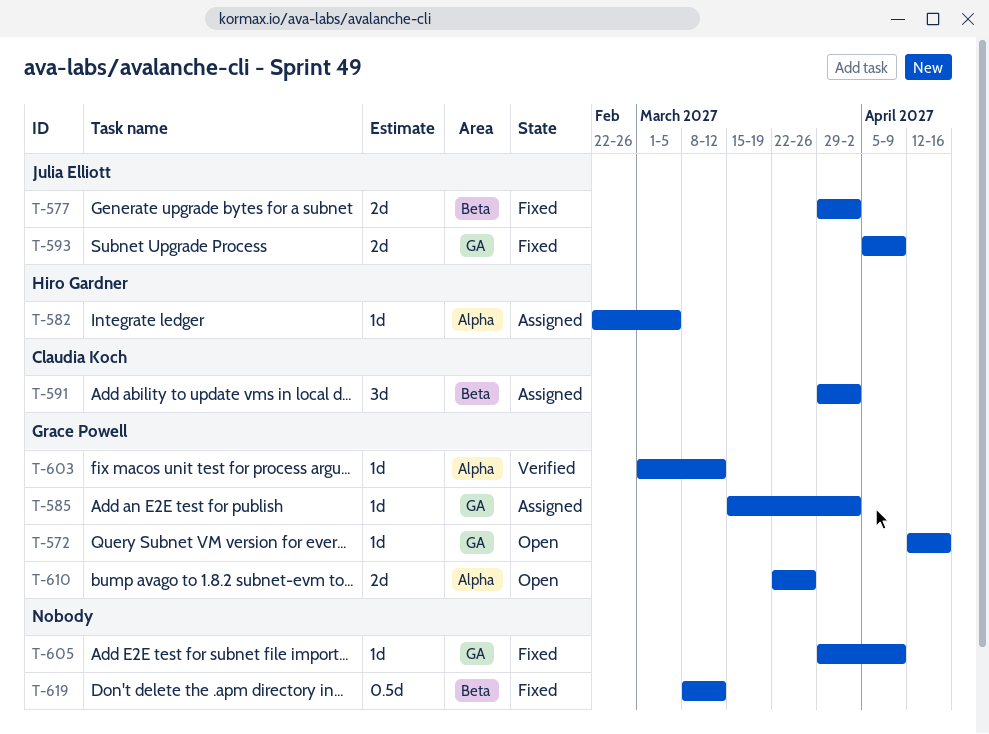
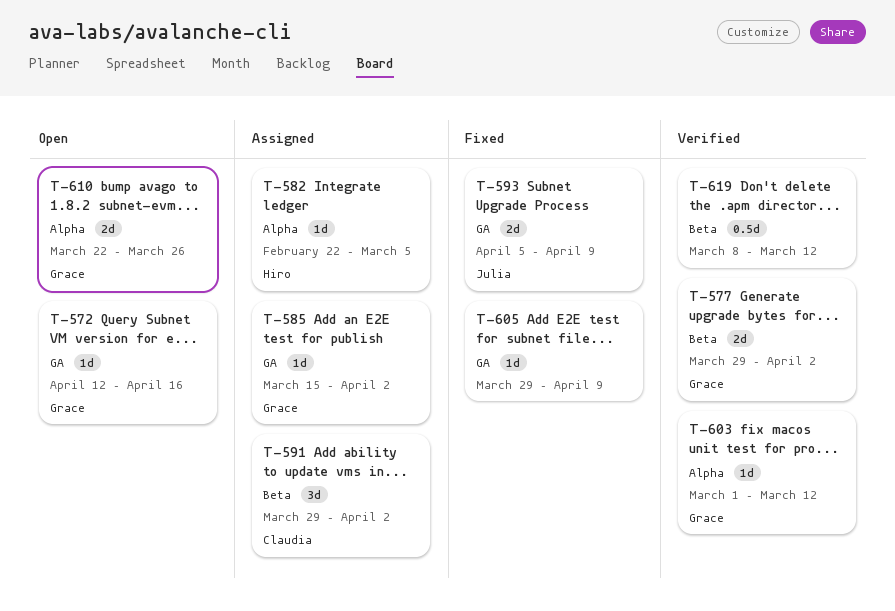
T-577, status: Fixed -> Verified
T-577, owner: Julia Elliott -> Grace Powell
T-619, status: Fixed -> Verified

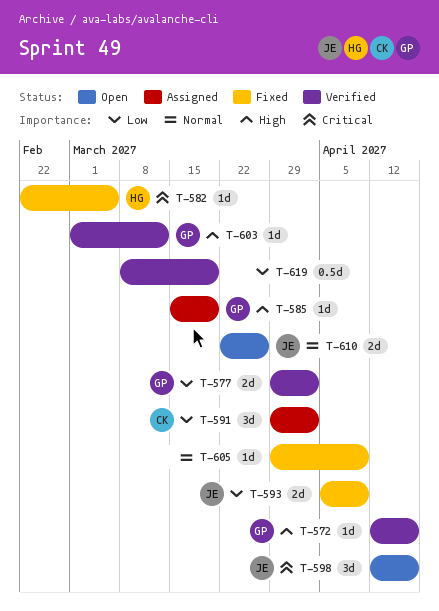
T-572, status: Open -> Verified
T-582, status: Assigned -> Fixed
T-585, due: Apr 2 -> Mar 19
T-598: none -> present
T-610, owner: Grace -> Julia
T-619, due: Mar 12 -> Mar 19

